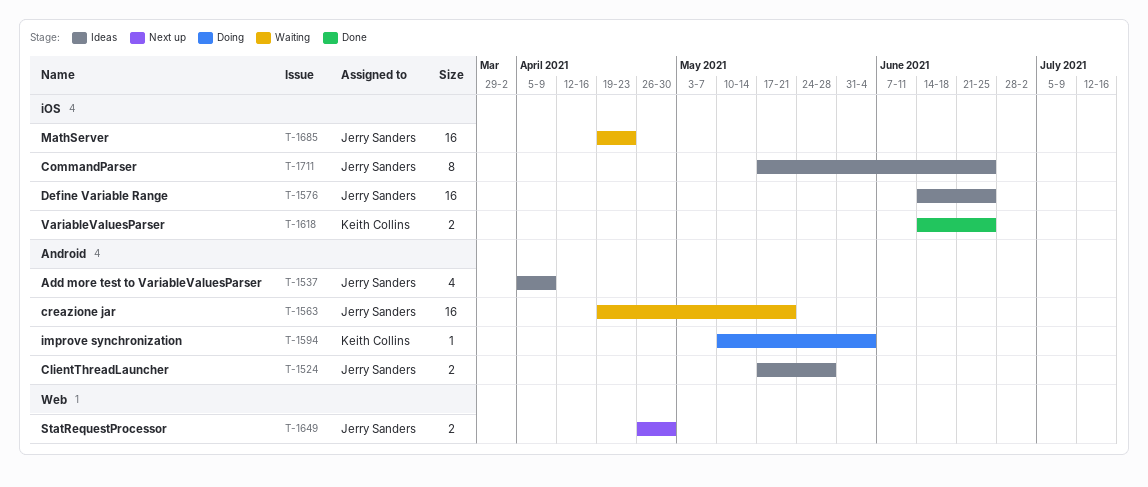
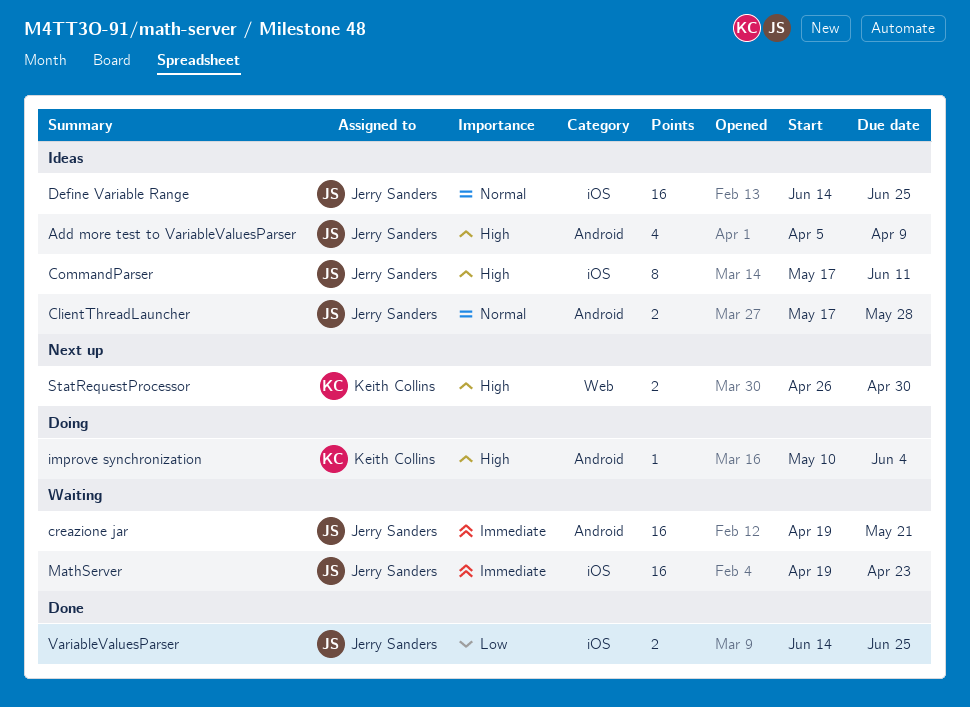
CommandParser, due: Jun 25 -> Jun 11
StatRequestProcessor, owner: Jerry Sanders -> Keith Collins
VariableValuesParser, owner: Keith Collins -> Jerry Sanders

